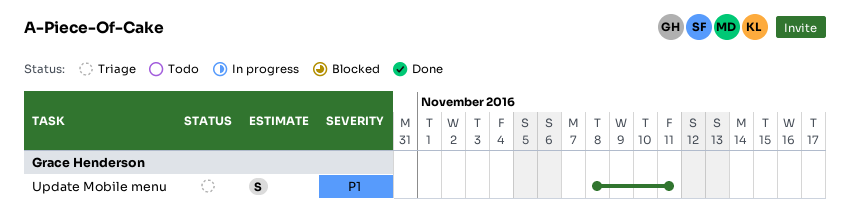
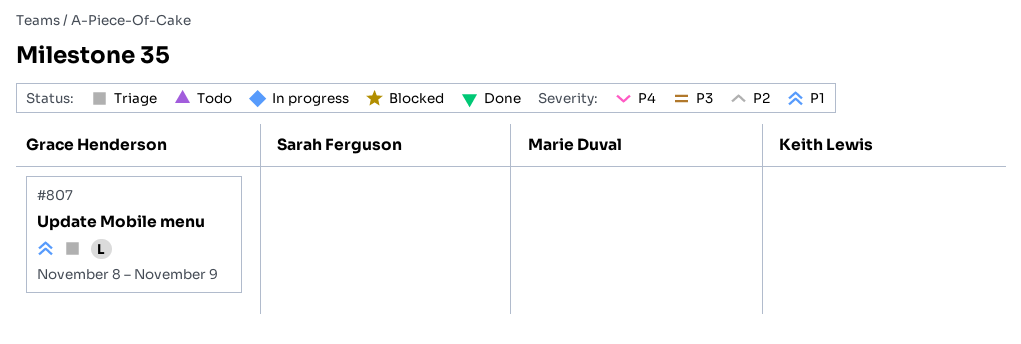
Update Mobile menu, estimate: S -> L
Update Mobile menu, due: Nov 11 -> Nov 9

